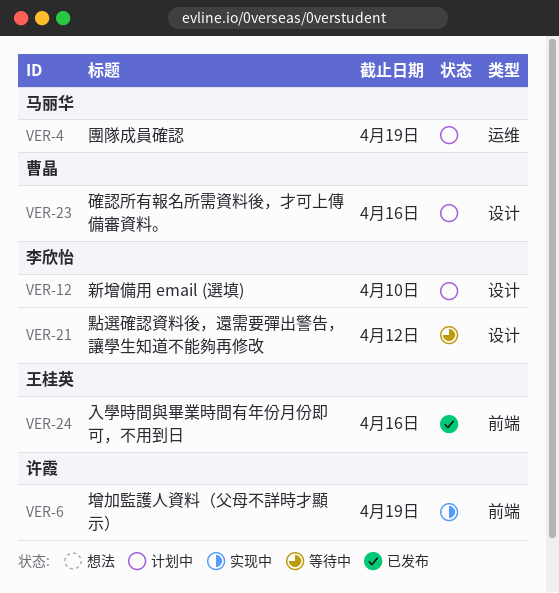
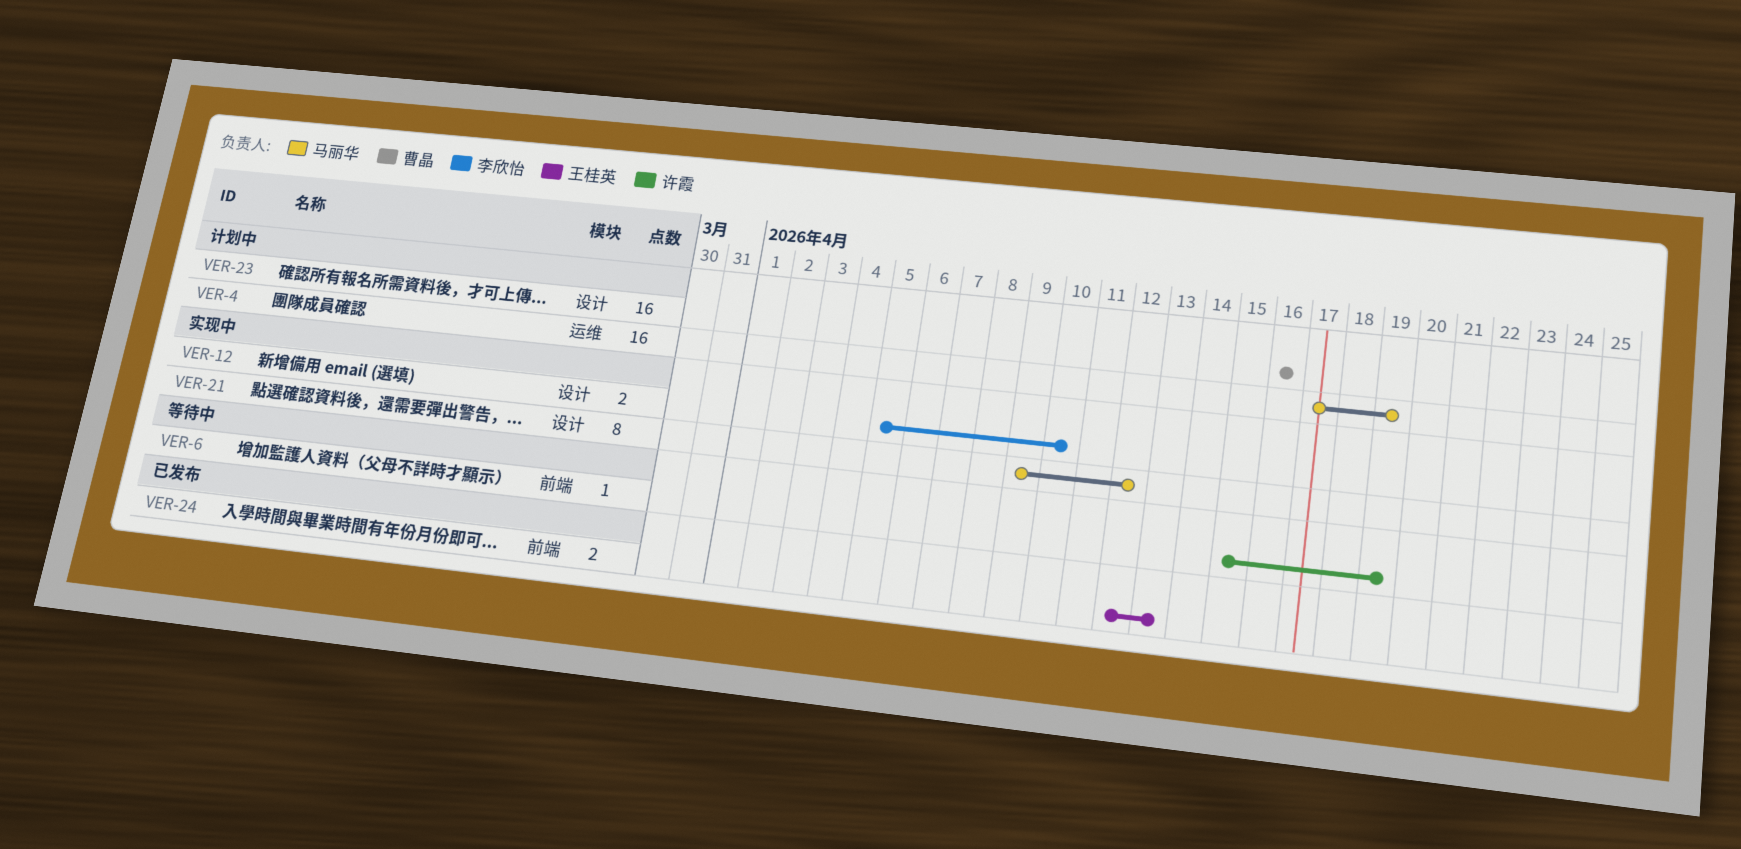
VER-6, status: 实现中 -> 等待中
VER-12, status: 计划中 -> 实现中
VER-21, status: 等待中 -> 实现中
VER-21, owner: 李欣怡 -> 马丽华
VER-24, due: Apr 16 -> Apr 13

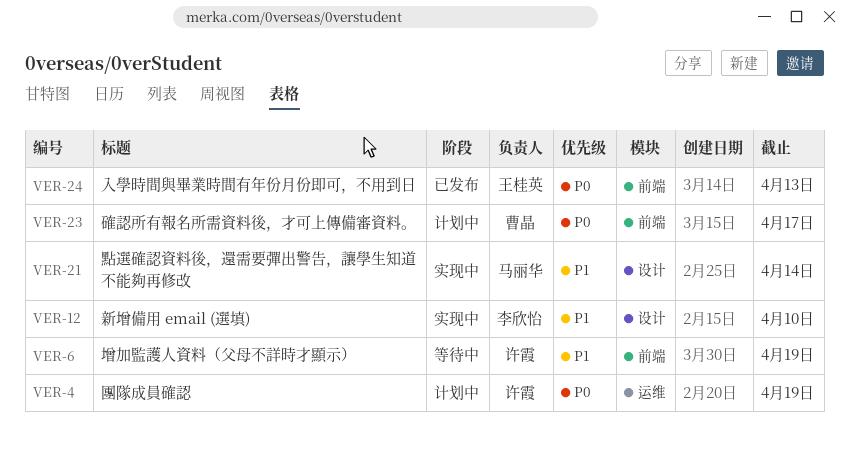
VER-4, owner: 马丽华 -> 许霞
VER-21, due: Apr 12 -> Apr 14
VER-23, label: 设计 -> 前端
VER-23, due: Apr 16 -> Apr 17

